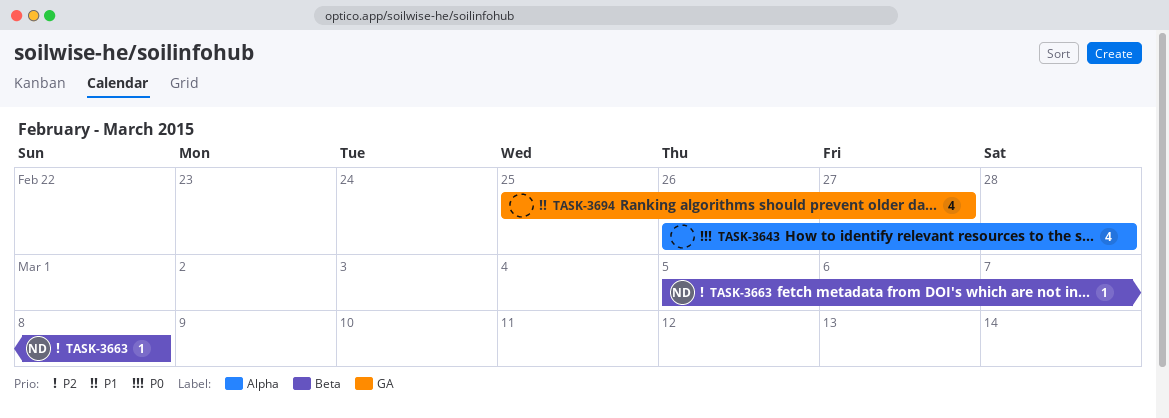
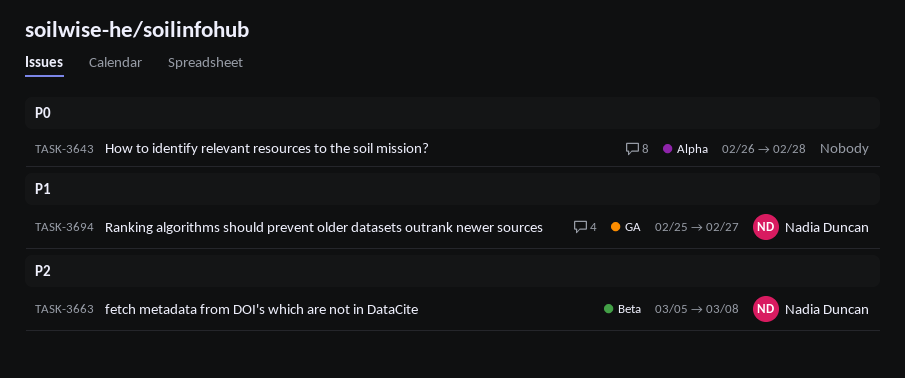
TASK-3694, owner: none -> Nadia Duncan

